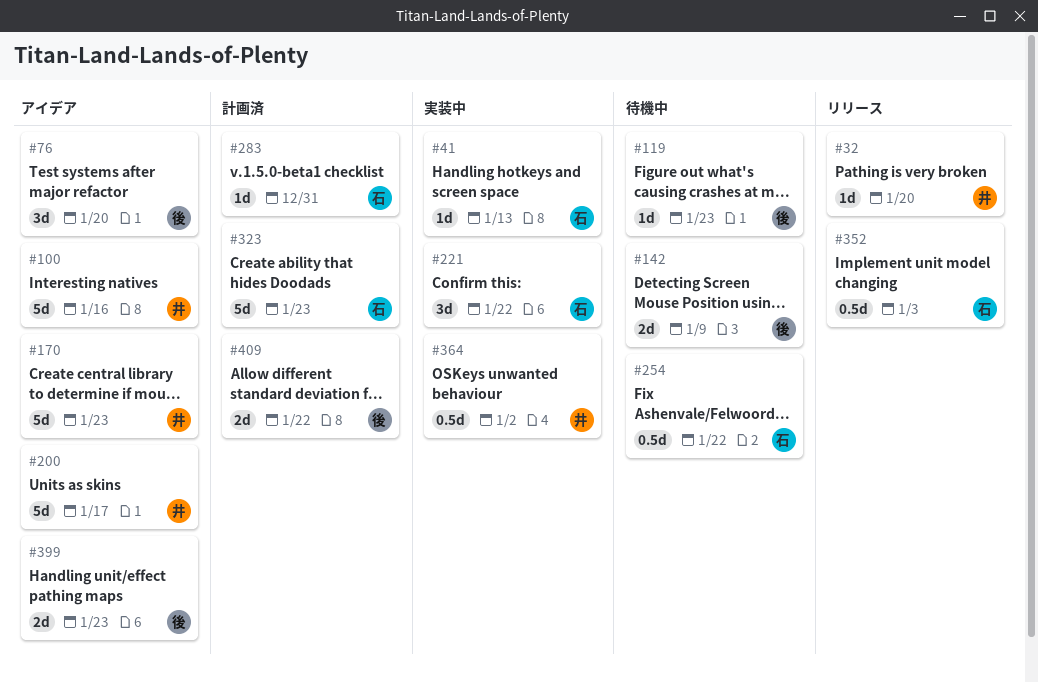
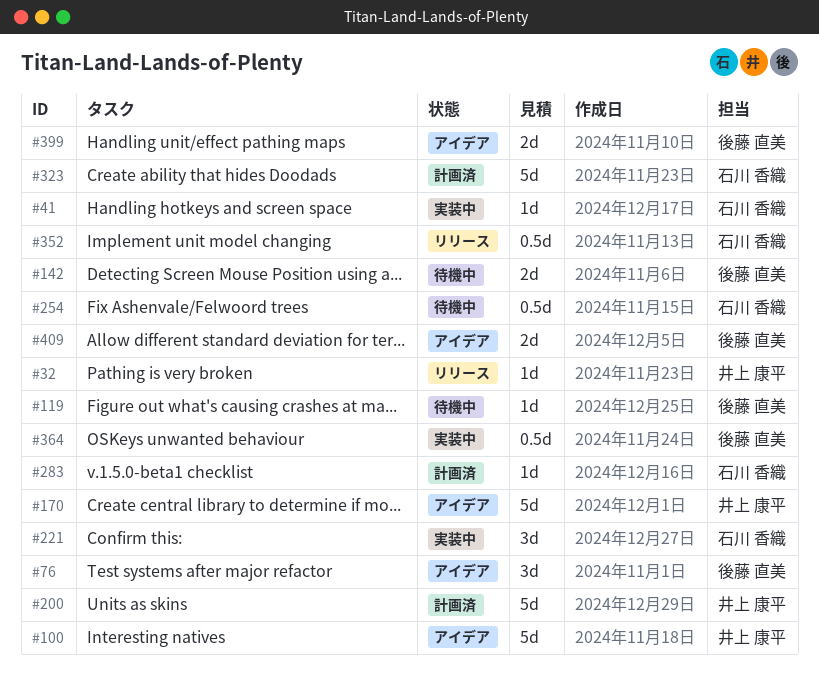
#200, status: アイデア -> 計画済
#364, owner: 井上 康平 -> 後藤 直美
#409, status: 計画済 -> アイデア

